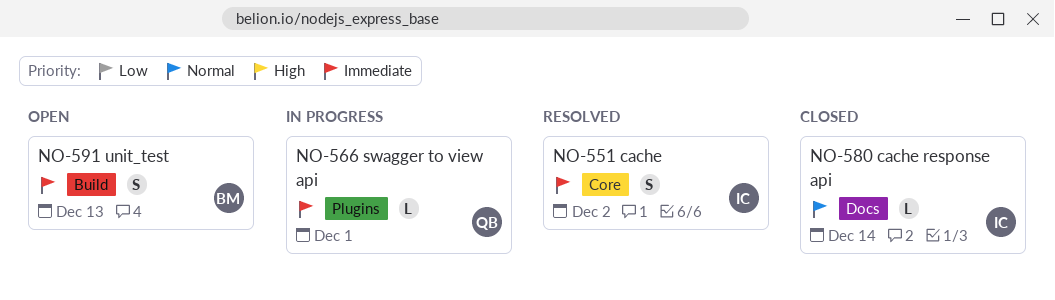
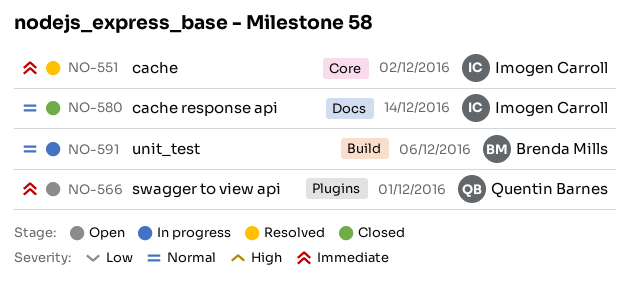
NO-566, status: In progress -> Open
NO-591, status: Open -> In progress
NO-591, priority: Immediate -> Normal
NO-591, due: Dec 13 -> Dec 6

